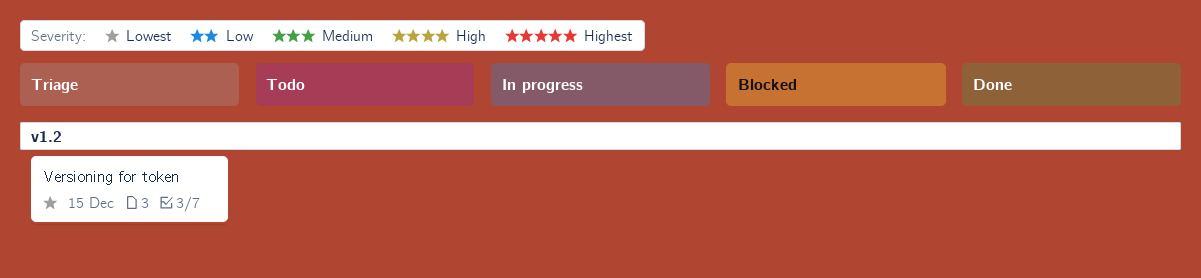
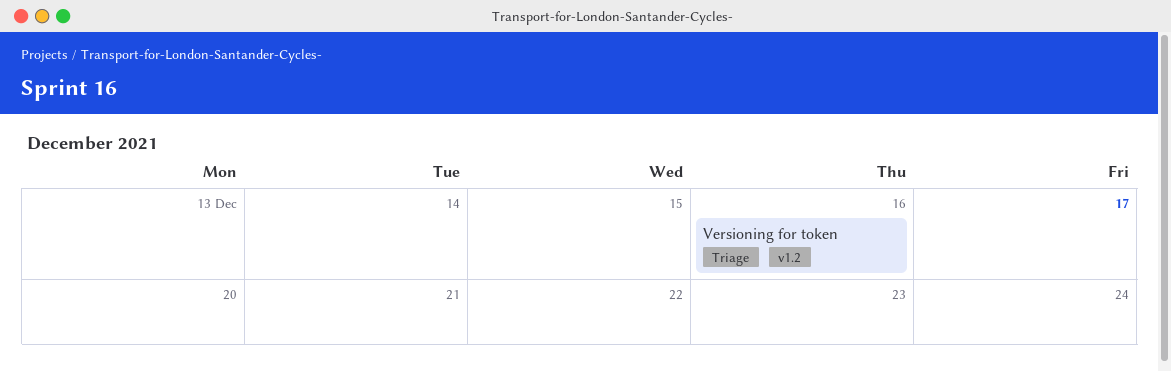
Versioning for token, due: Dec 15 -> Dec 16

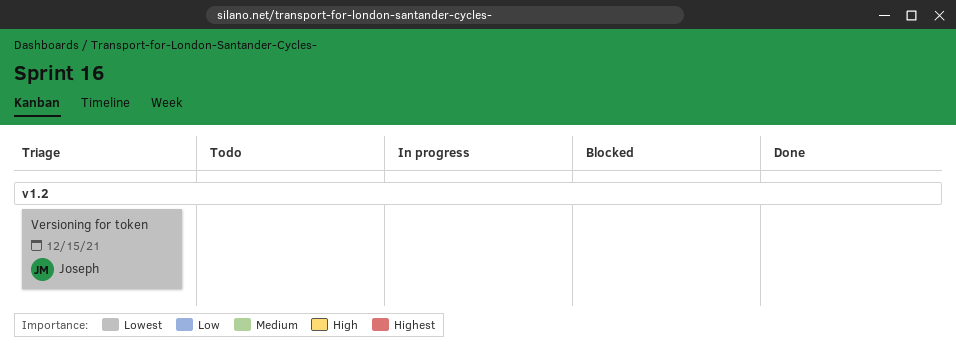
Versioning for token, due: Dec 16 -> Dec 15

